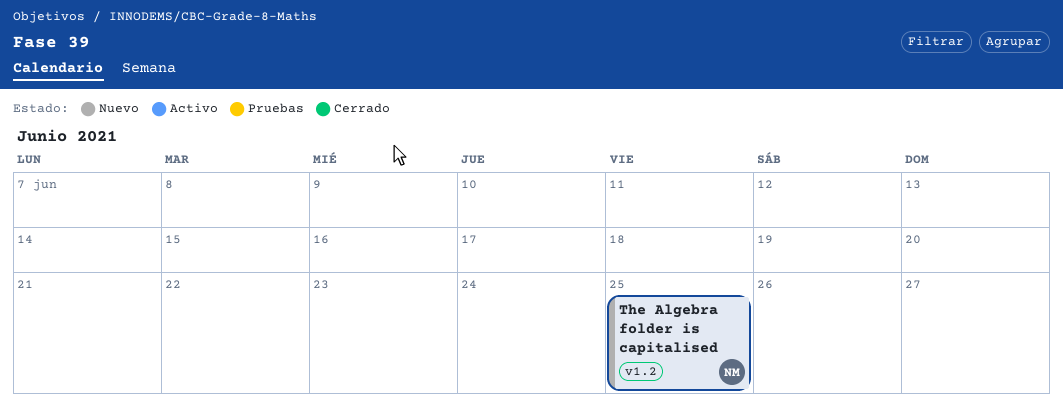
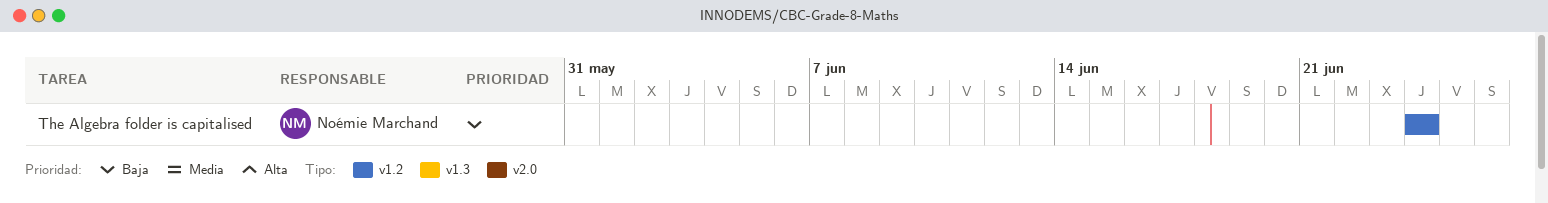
The Algebra folder is capitalised, due: Jun 25 -> Jun 24

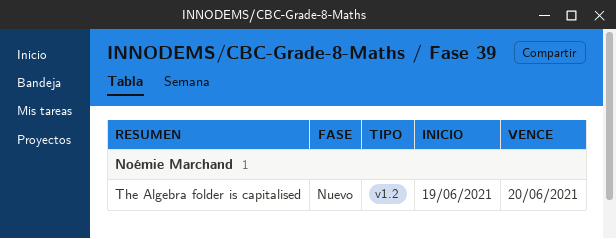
The Algebra folder is capitalised, start: Jun 24 -> Jun 19
The Algebra folder is capitalised, due: Jun 24 -> Jun 20

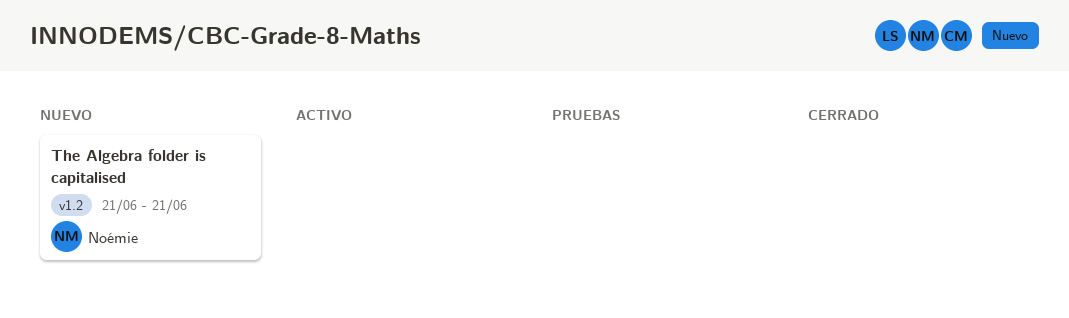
The Algebra folder is capitalised, start: Jun 19 -> Jun 21
The Algebra folder is capitalised, due: Jun 20 -> Jun 21

